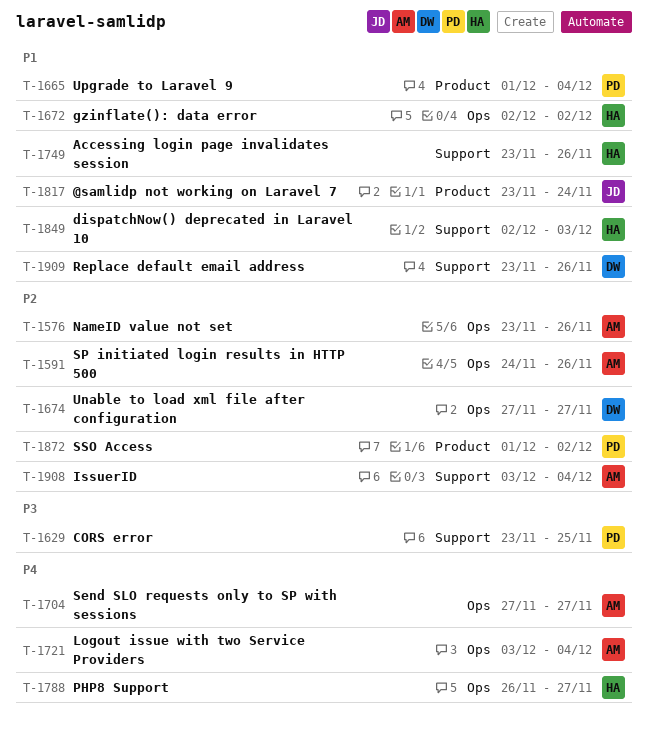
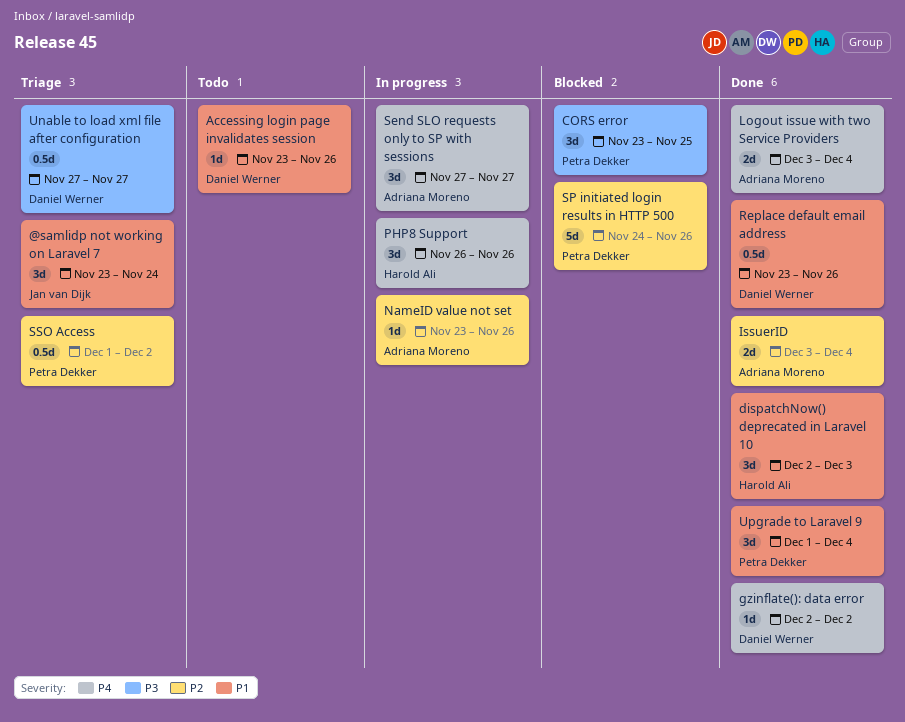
Accessing login page invalidates session, owner: Harold Ali -> Daniel Werner
gzinflate(): data error, owner: Harold Ali -> Daniel Werner
gzinflate(): data error, priority: P1 -> P4
PHP8 Support, due: Nov 27 -> Nov 26
SP initiated login results in HTTP 500, owner: Adriana Moreno -> Petra Dekker
Unable to load xml file after configuration, priority: P2 -> P3

